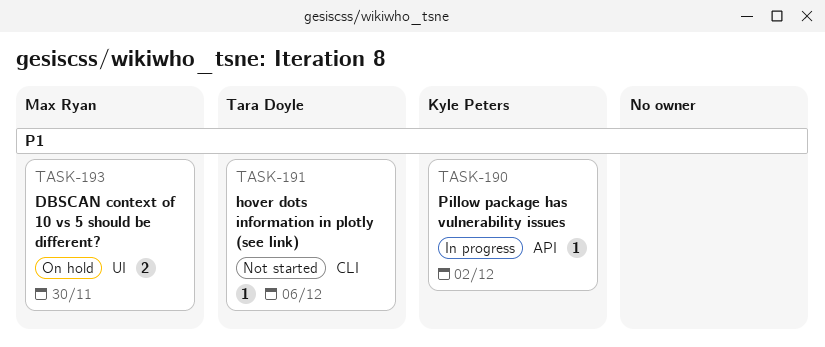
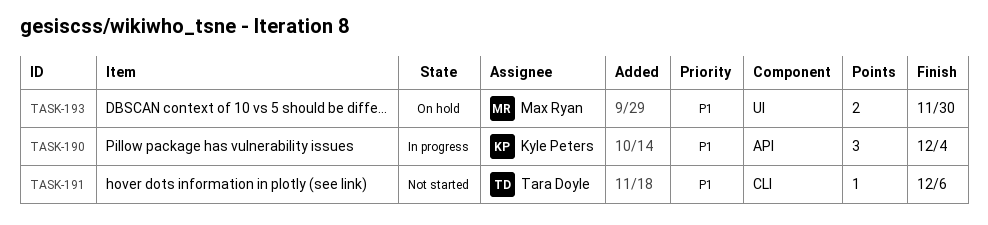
TASK-190, estimate: 1 -> 3
TASK-190, due: Dec 2 -> Dec 4

